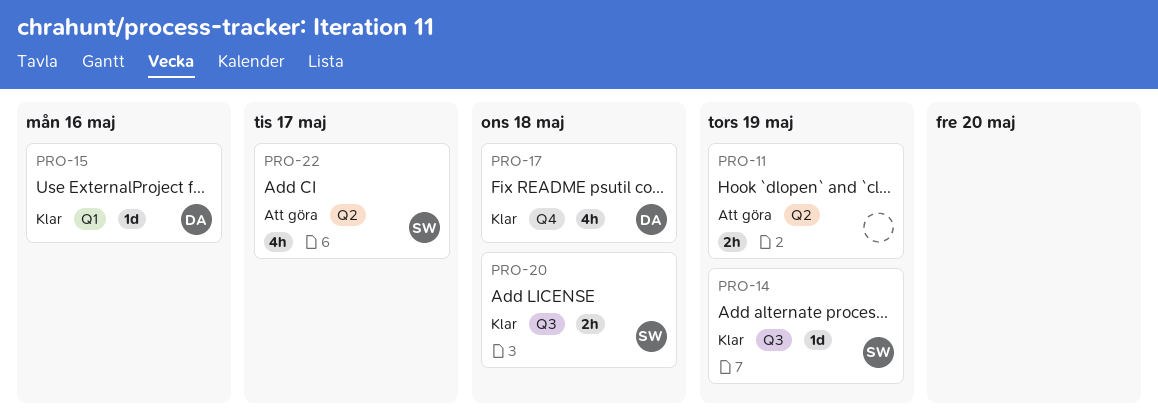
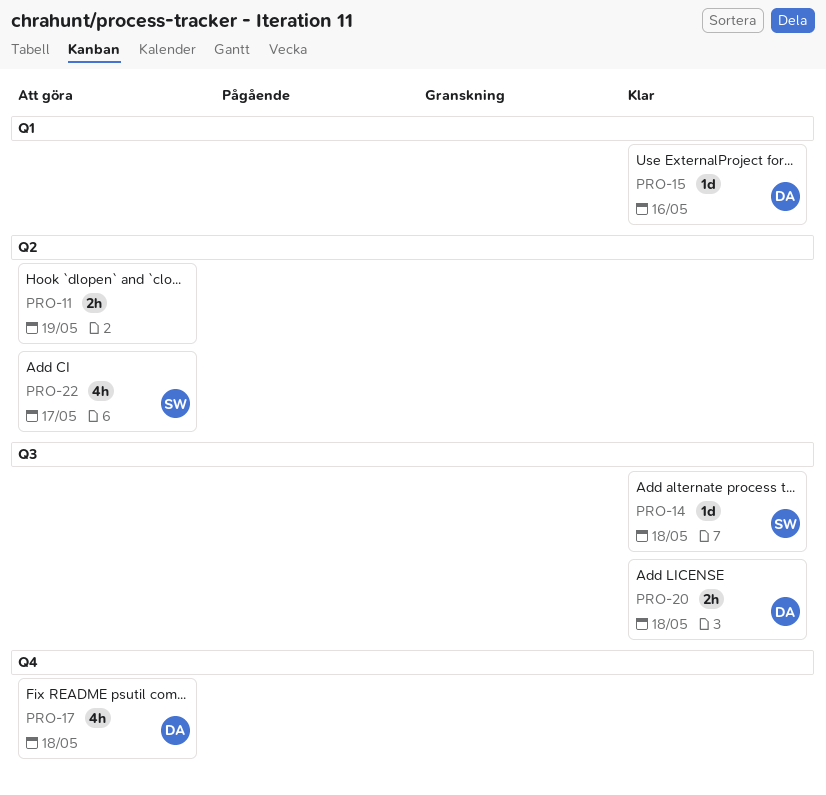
PRO-14, due: May 19 -> May 18
PRO-17, status: Klar -> Att göra
PRO-20, owner: SW -> DA

